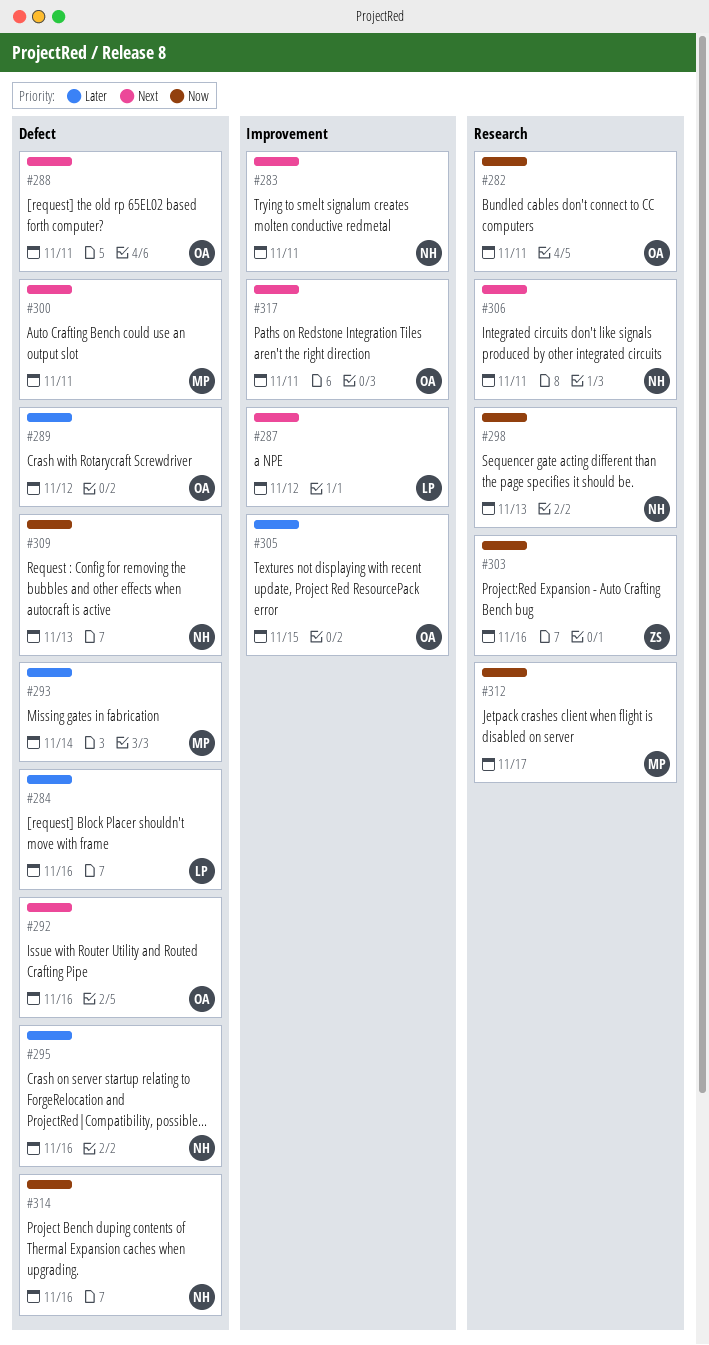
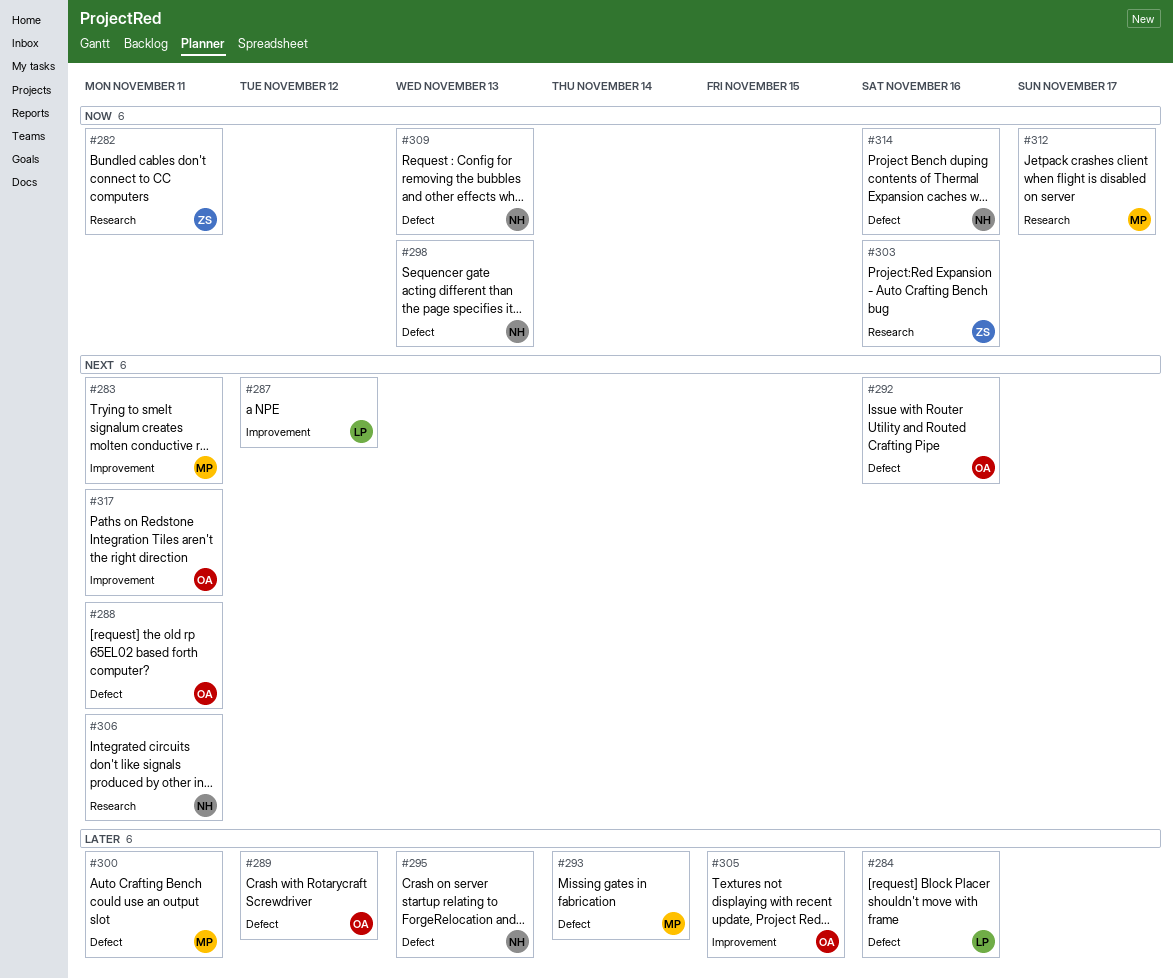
#282, owner: OA -> ZS
#283, owner: NH -> MP
#295, due: Nov 16 -> Nov 13
#298, label: Research -> Defect
#300, priority: Next -> Later

